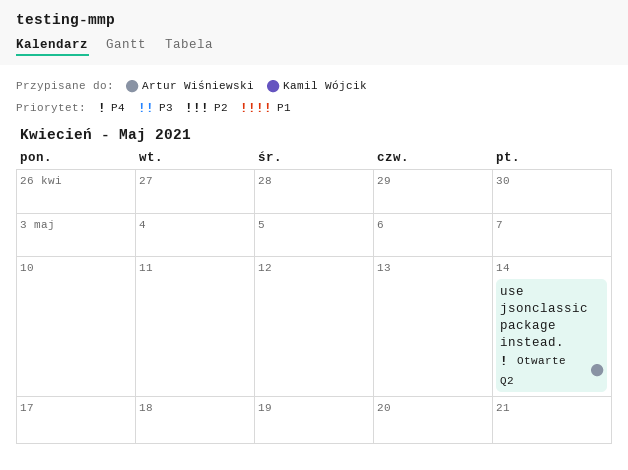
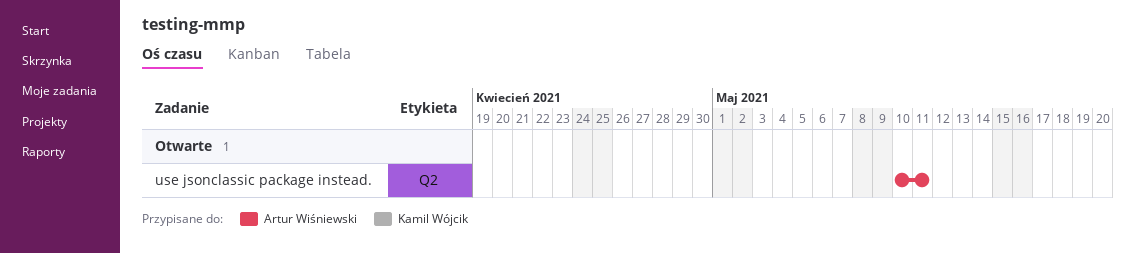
use jsonclassic package instead., due: May 14 -> May 11

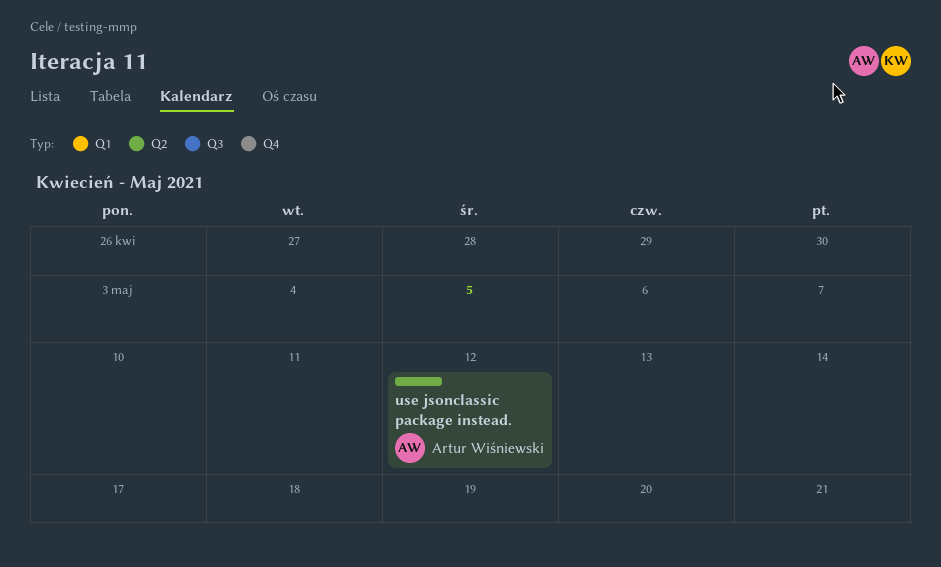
use jsonclassic package instead., due: May 11 -> May 12

